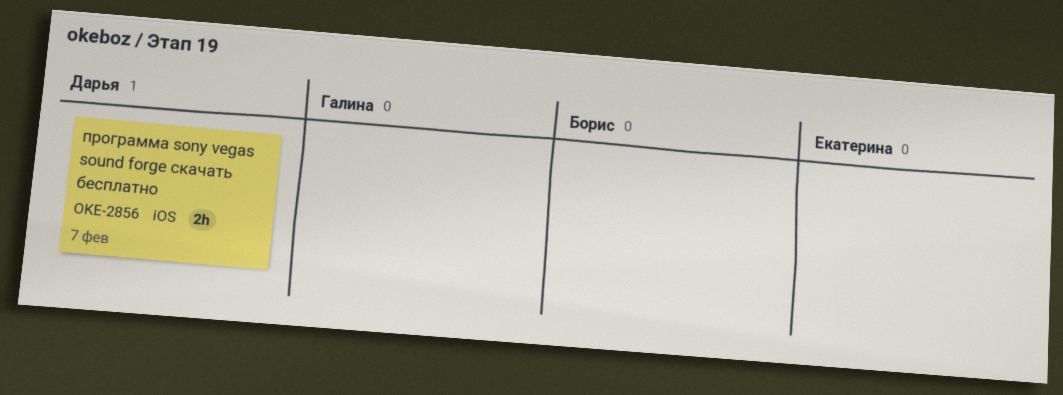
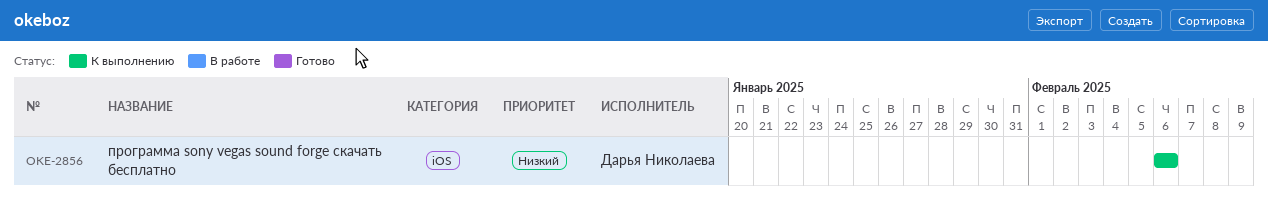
OKE-2856, due: Feb 7 -> Feb 6

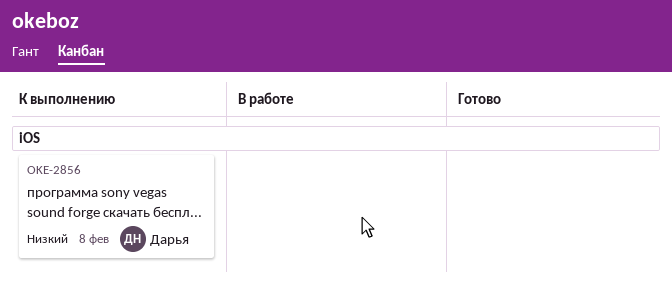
OKE-2856, due: Feb 6 -> Feb 8

